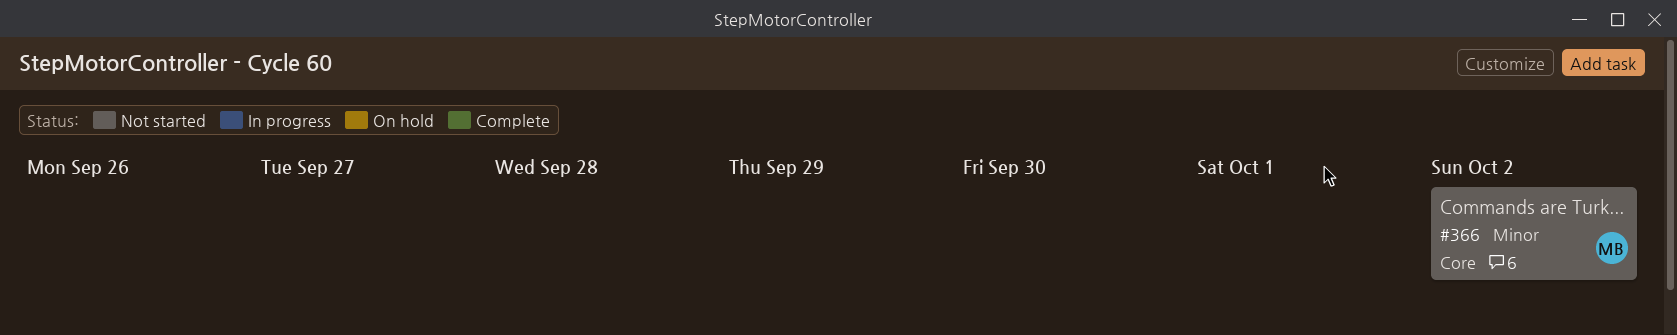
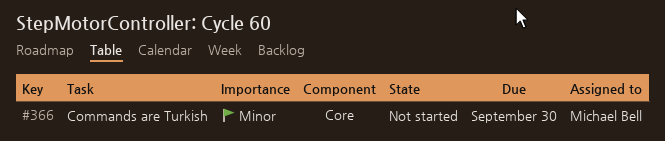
#366, due: Oct 2 -> Sep 30

